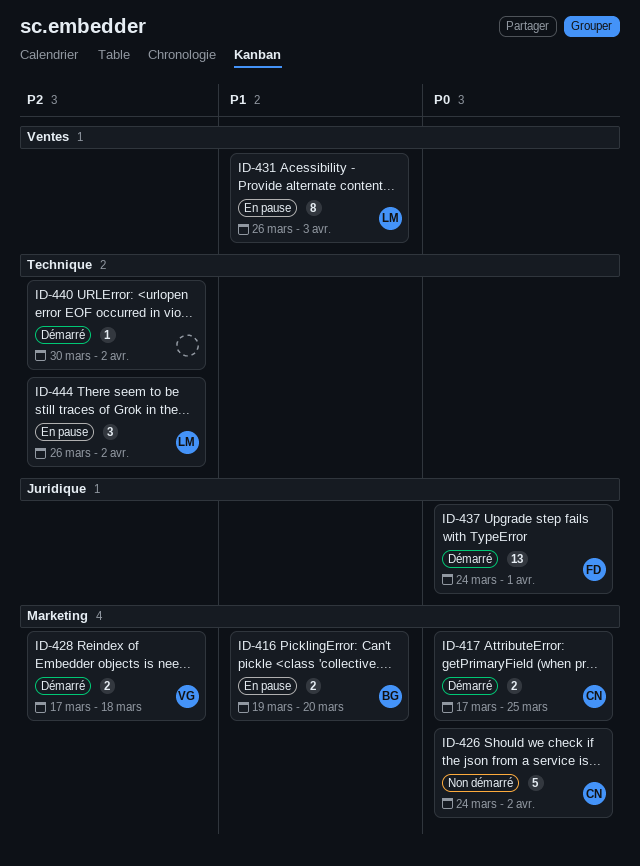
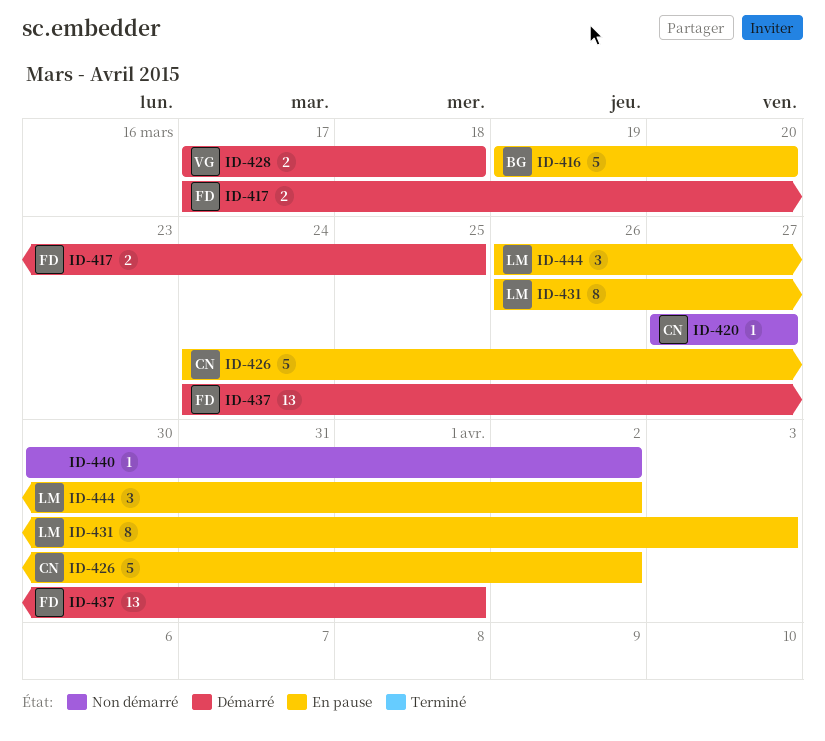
ID-416, estimate: 2 -> 5
ID-417, owner: CN -> FD
ID-420: none -> present
ID-426, status: Non démarré -> En pause
ID-440, status: Démarré -> Non démarré

